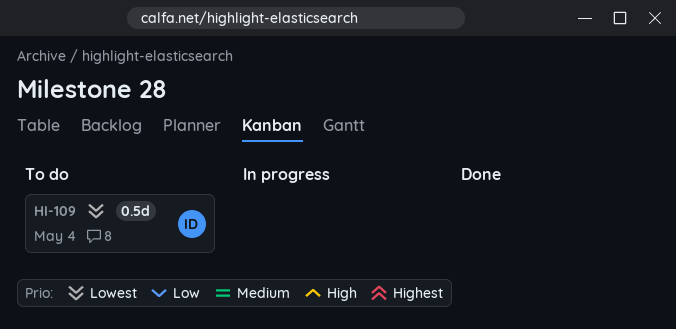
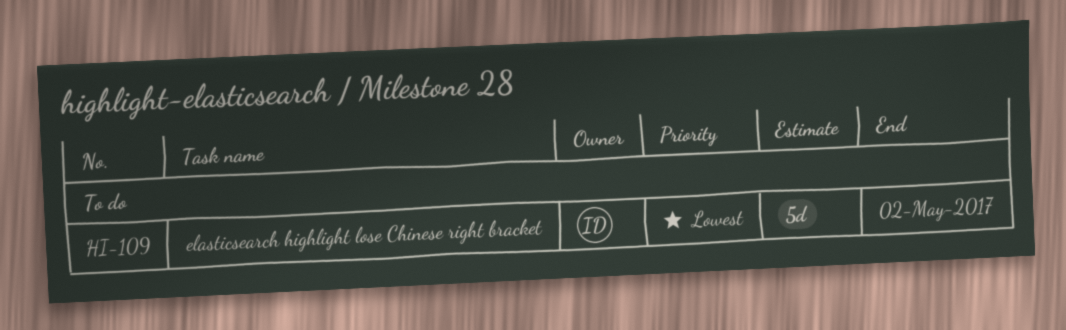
HI-109, estimate: 0.5d -> 5d
HI-109, due: May 4 -> May 2

